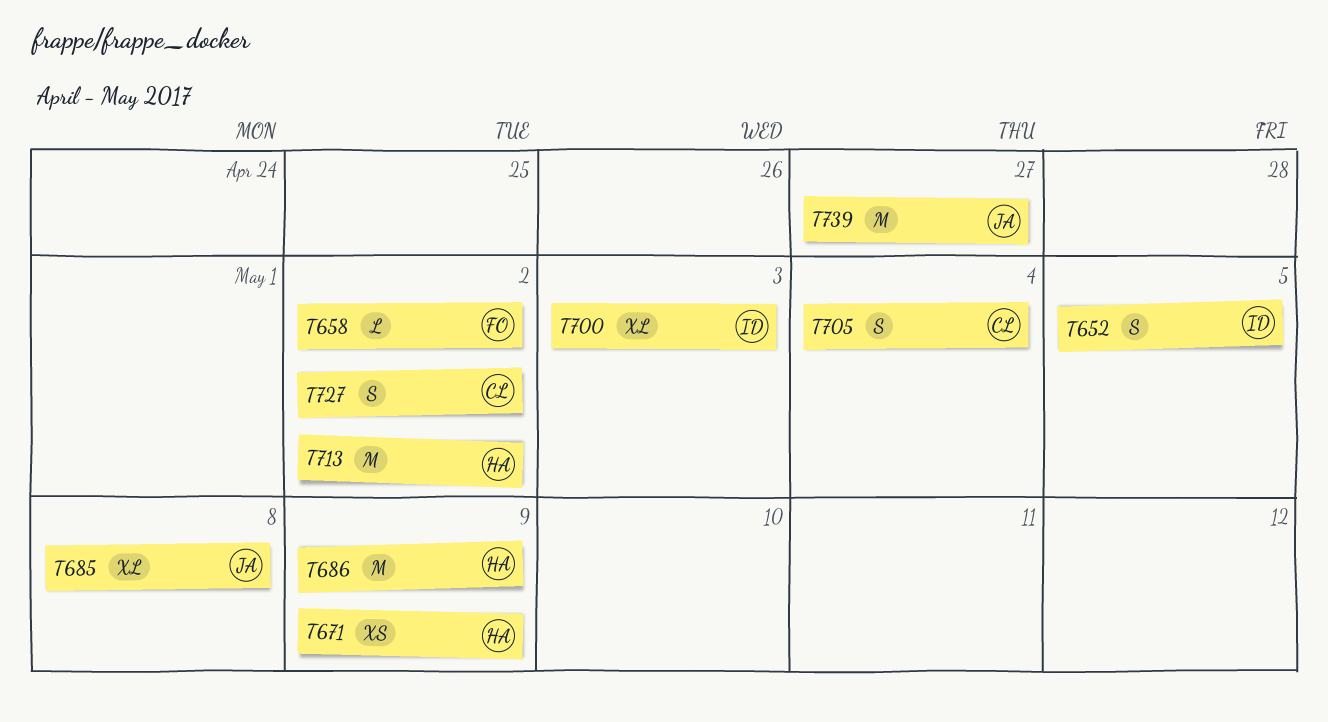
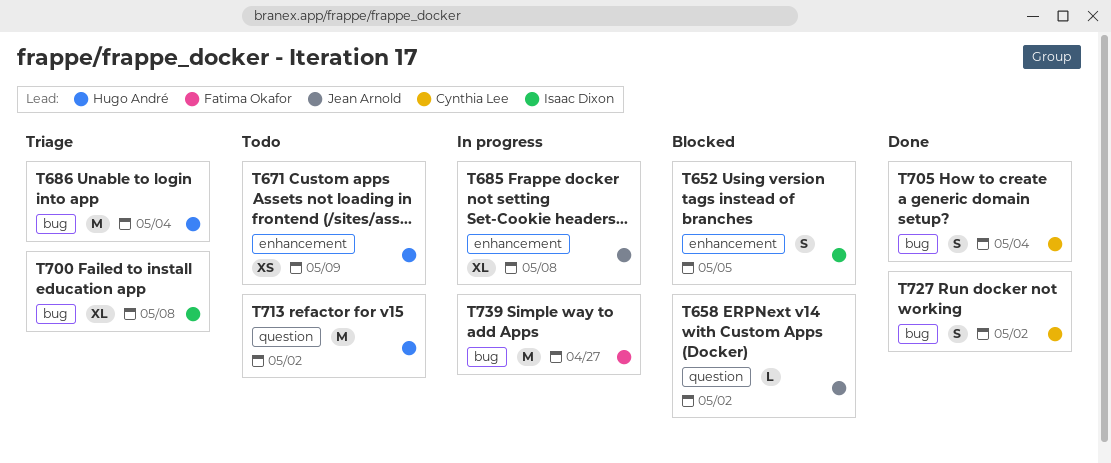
T658, owner: Fatima Okafor -> Jean Arnold
T686, due: May 9 -> May 4
T700, due: May 3 -> May 8
T739, owner: Jean Arnold -> Fatima Okafor

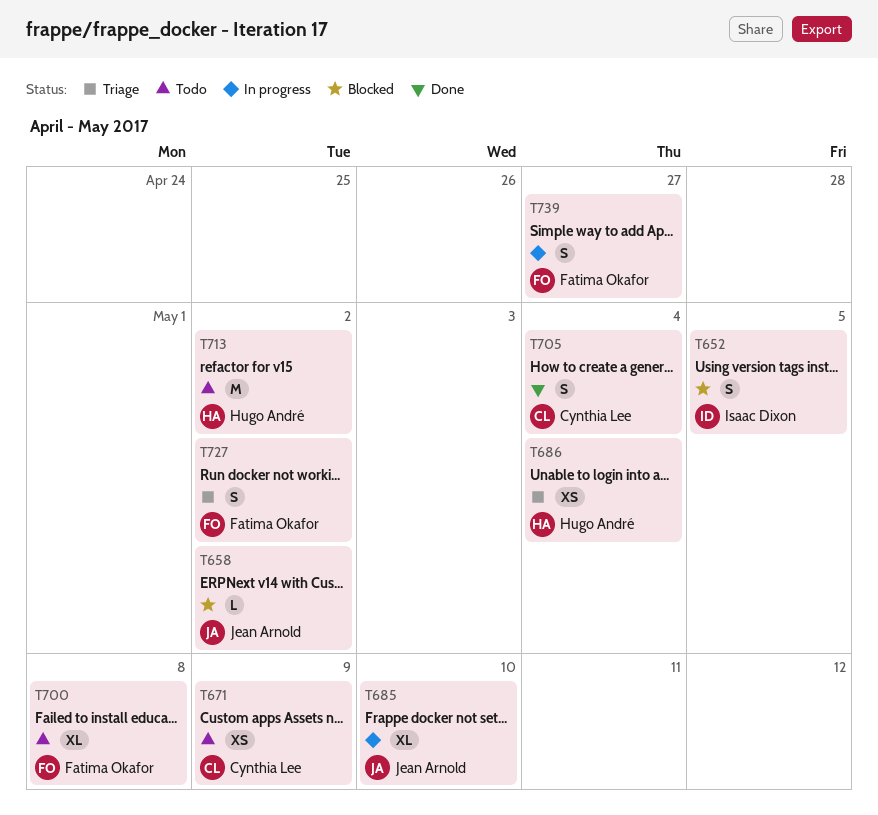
T671, owner: Hugo André -> Cynthia Lee
T685, due: May 8 -> May 10
T686, estimate: M -> XS
T700, status: Triage -> Todo
T700, owner: Isaac Dixon -> Fatima Okafor
T727, status: Done -> Triage
T727, owner: Cynthia Lee -> Fatima Okafor
T739, estimate: M -> S

